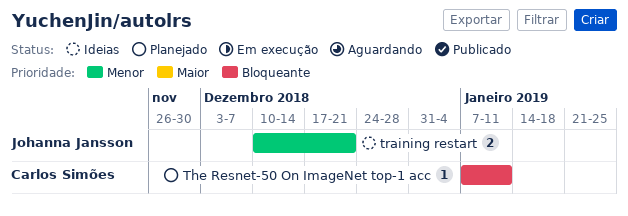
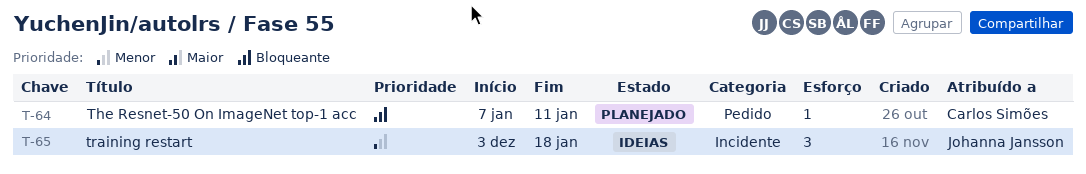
training restart, estimate: 2 -> 3
training restart, start: Dec 10 -> Dec 3
training restart, due: Dec 21 -> Jan 18

